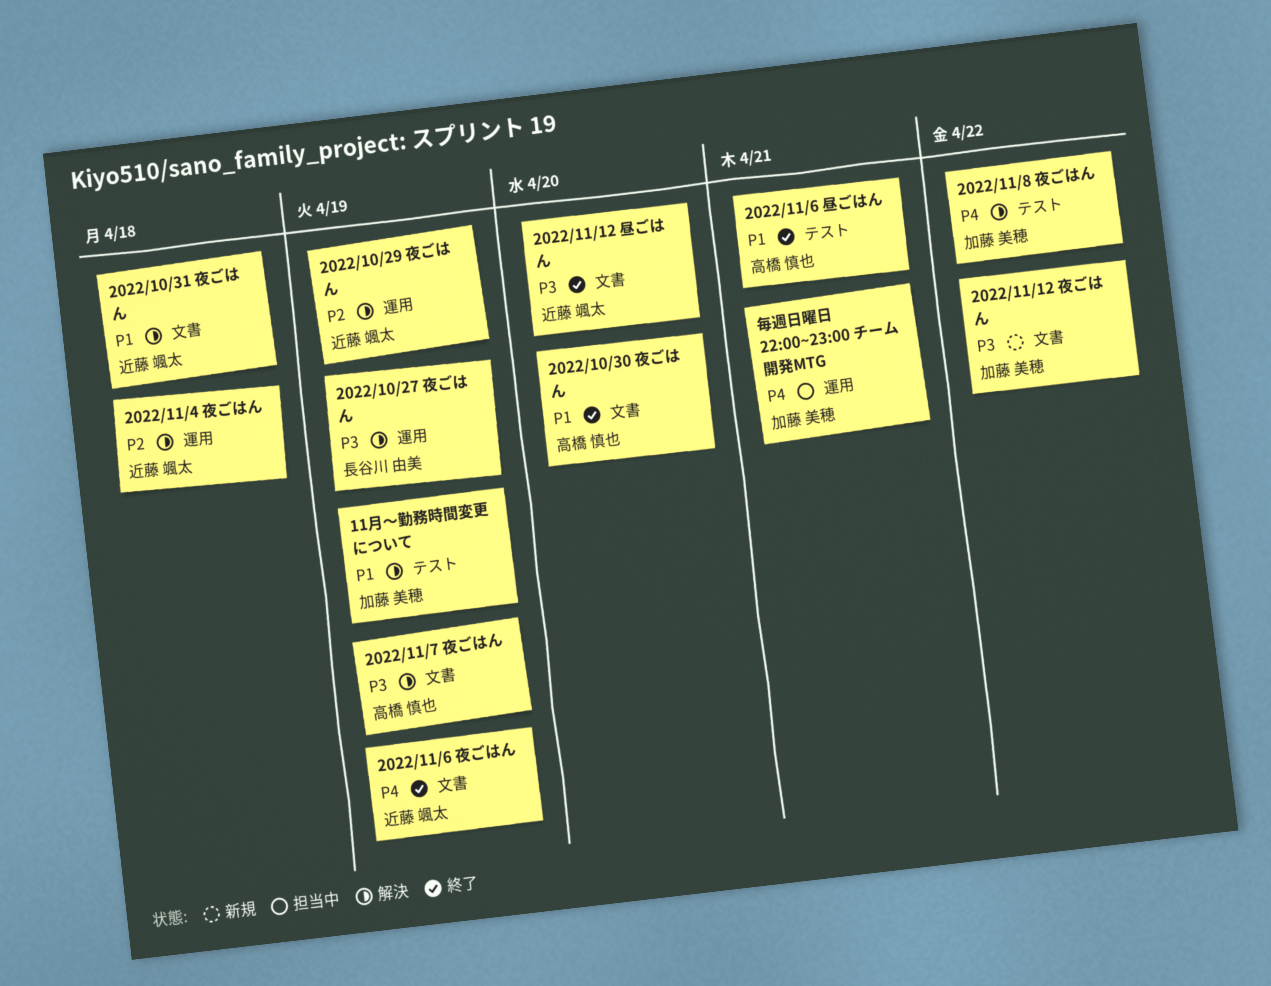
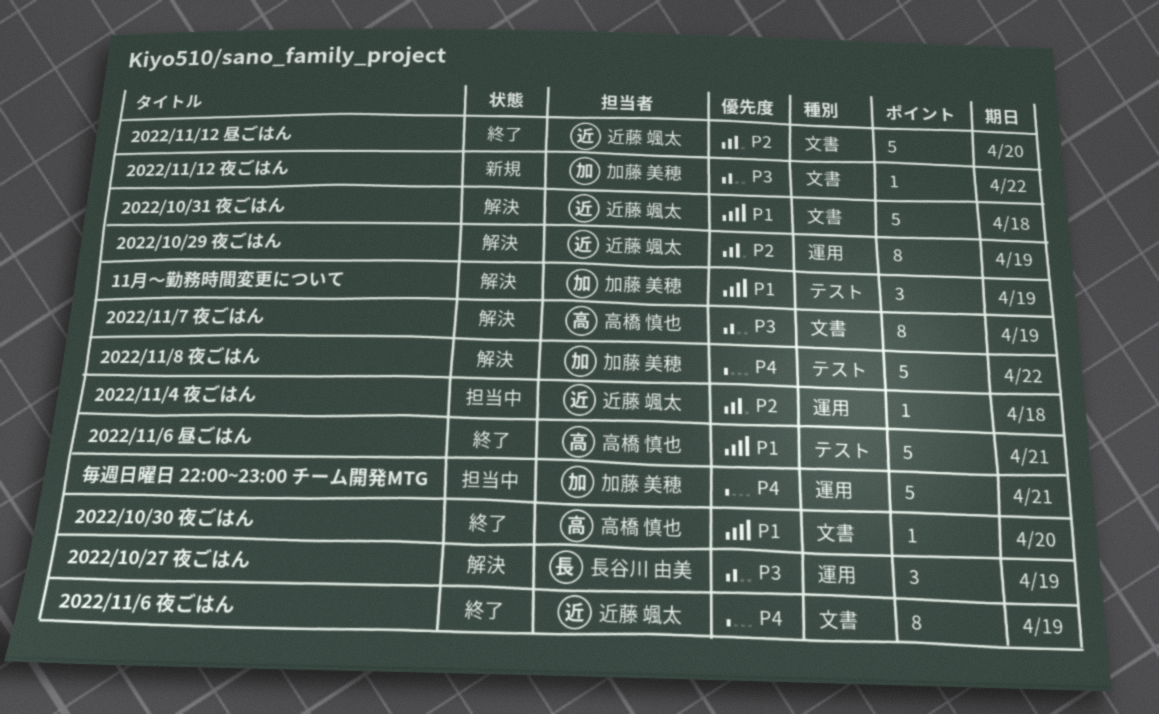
2022/11/12 昼ごはん, priority: P3 -> P2
2022/11/4 夜ごはん, status: 解決 -> 担当中

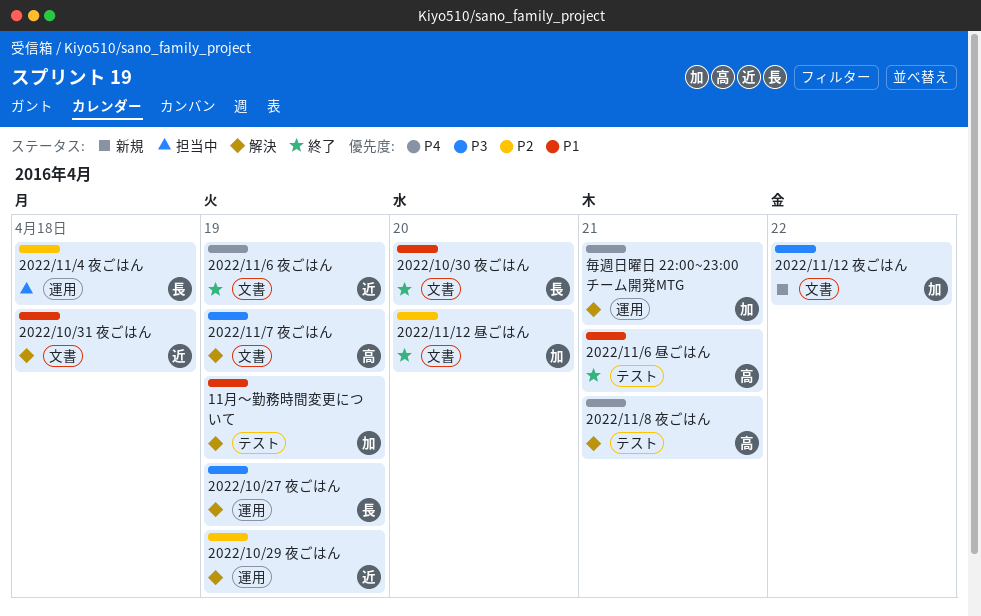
2022/10/30 夜ごはん, owner: 高橋 慎也 -> 長谷川 由美
2022/11/12 昼ごはん, owner: 近藤 颯太 -> 加藤 美穂
2022/11/4 夜ごはん, owner: 近藤 颯太 -> 長谷川 由美
2022/11/8 夜ごはん, owner: 加藤 美穂 -> 高橋 慎也
2022/11/8 夜ごはん, due: Apr 22 -> Apr 21
毎週日曜日 22:00~23:00 チーム開発MTG, status: 担当中 -> 解決

